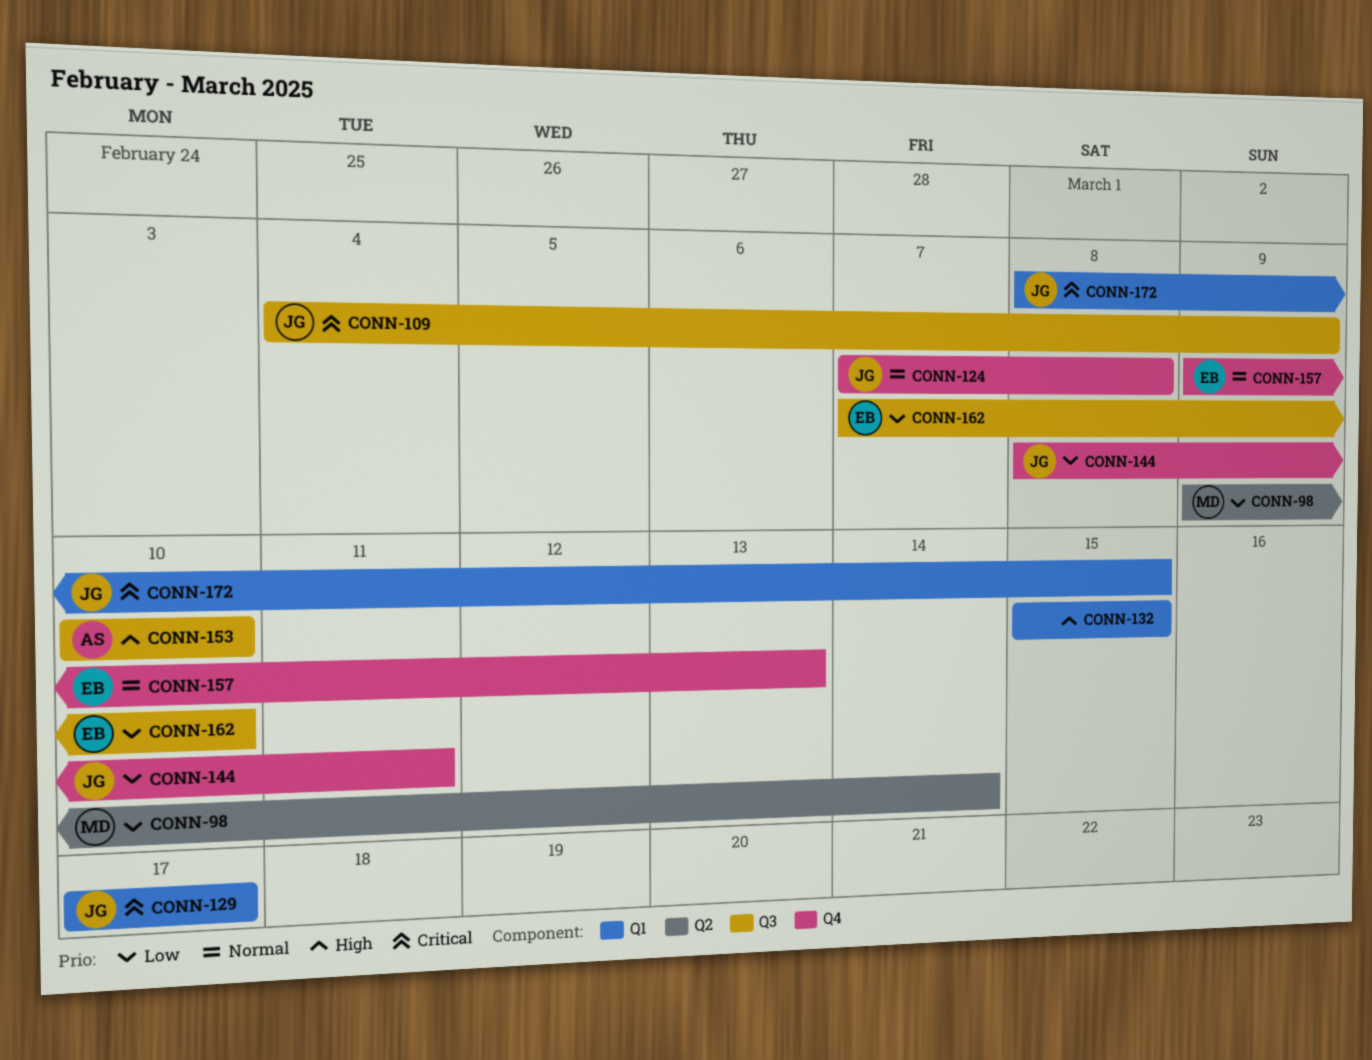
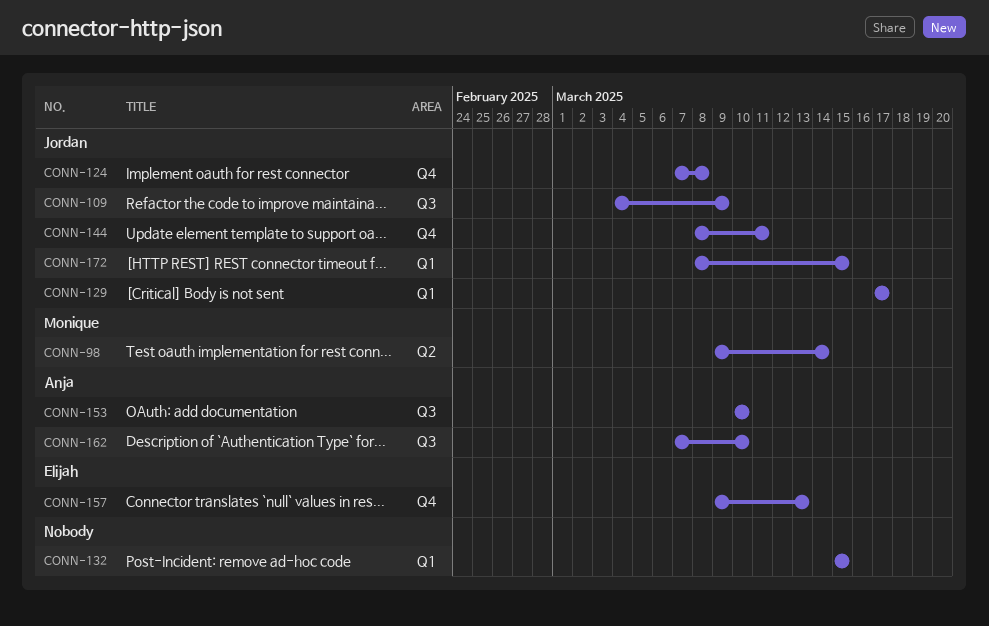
CONN-162, owner: Elijah -> Anja

